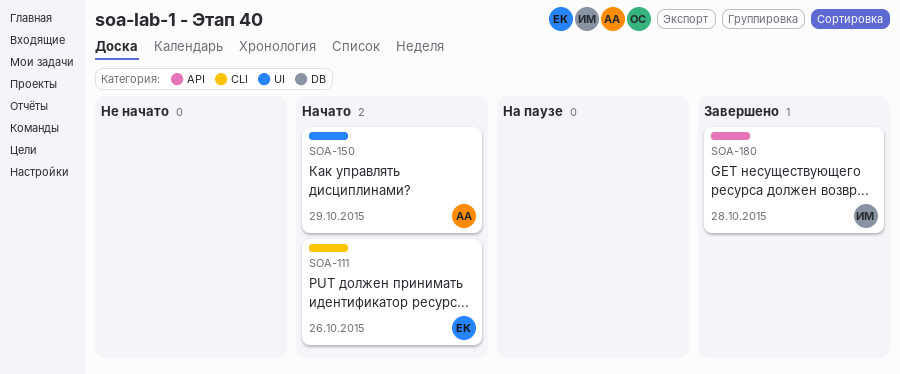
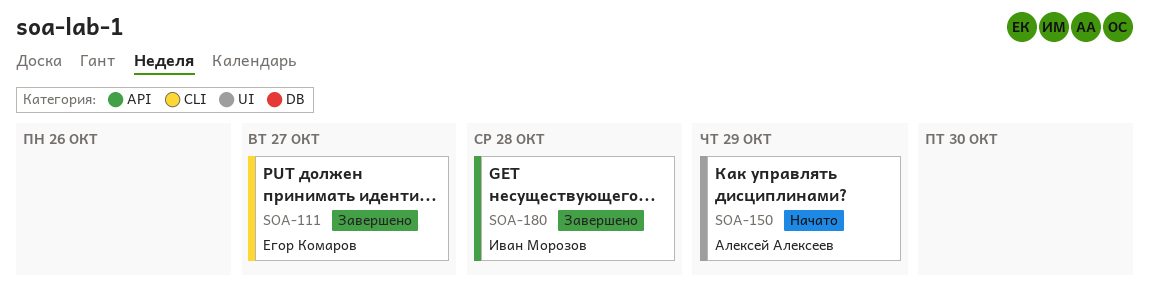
SOA-111, status: Начато -> Завершено
SOA-111, due: Oct 26 -> Oct 27

